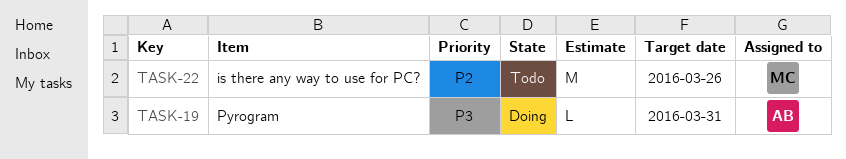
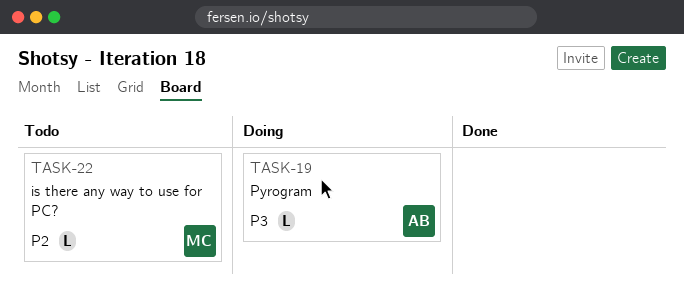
TASK-22, estimate: M -> L

